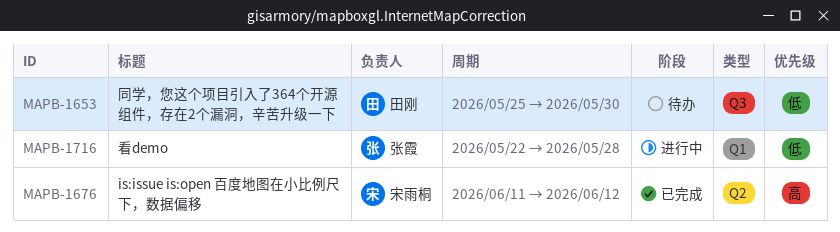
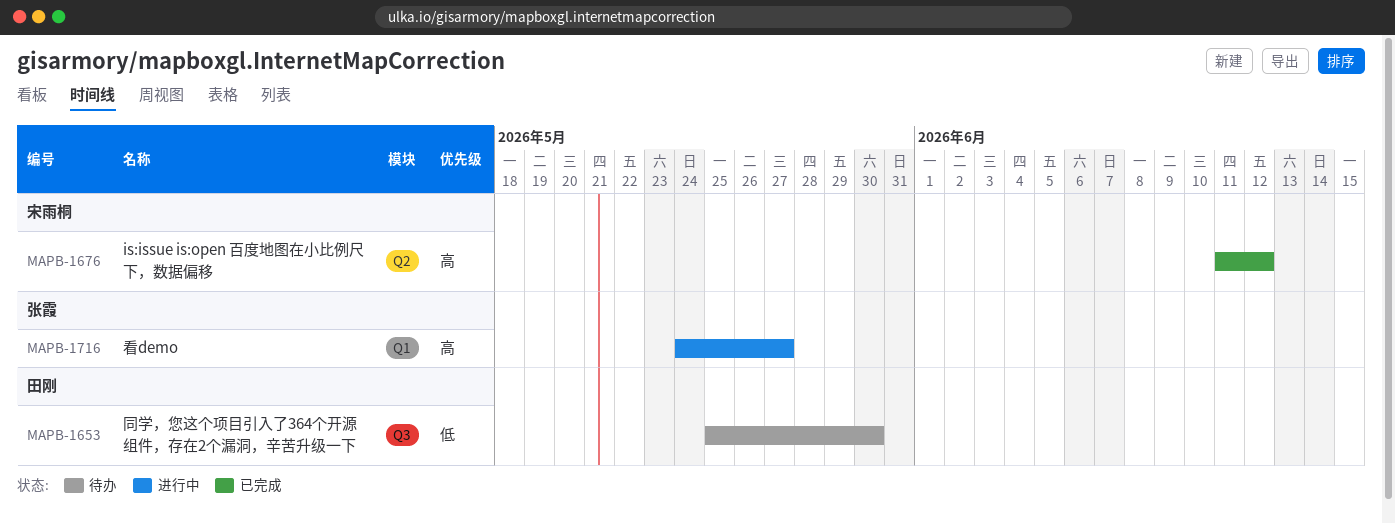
MAPB-1716, priority: 低 -> 高
MAPB-1716, start: May 22 -> May 24
MAPB-1716, due: May 28 -> May 27

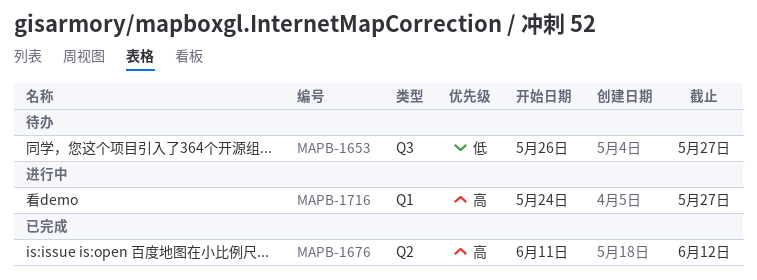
MAPB-1653, start: May 25 -> May 26
MAPB-1653, due: May 30 -> May 27

